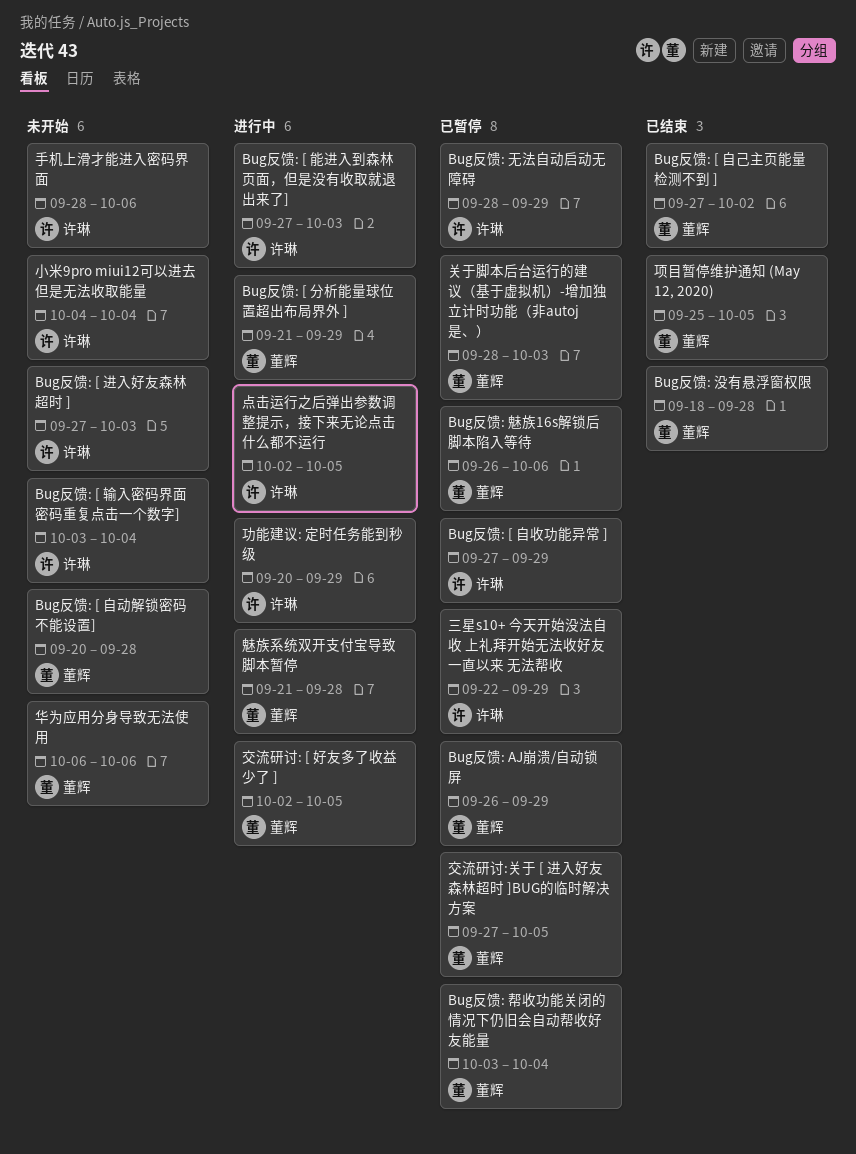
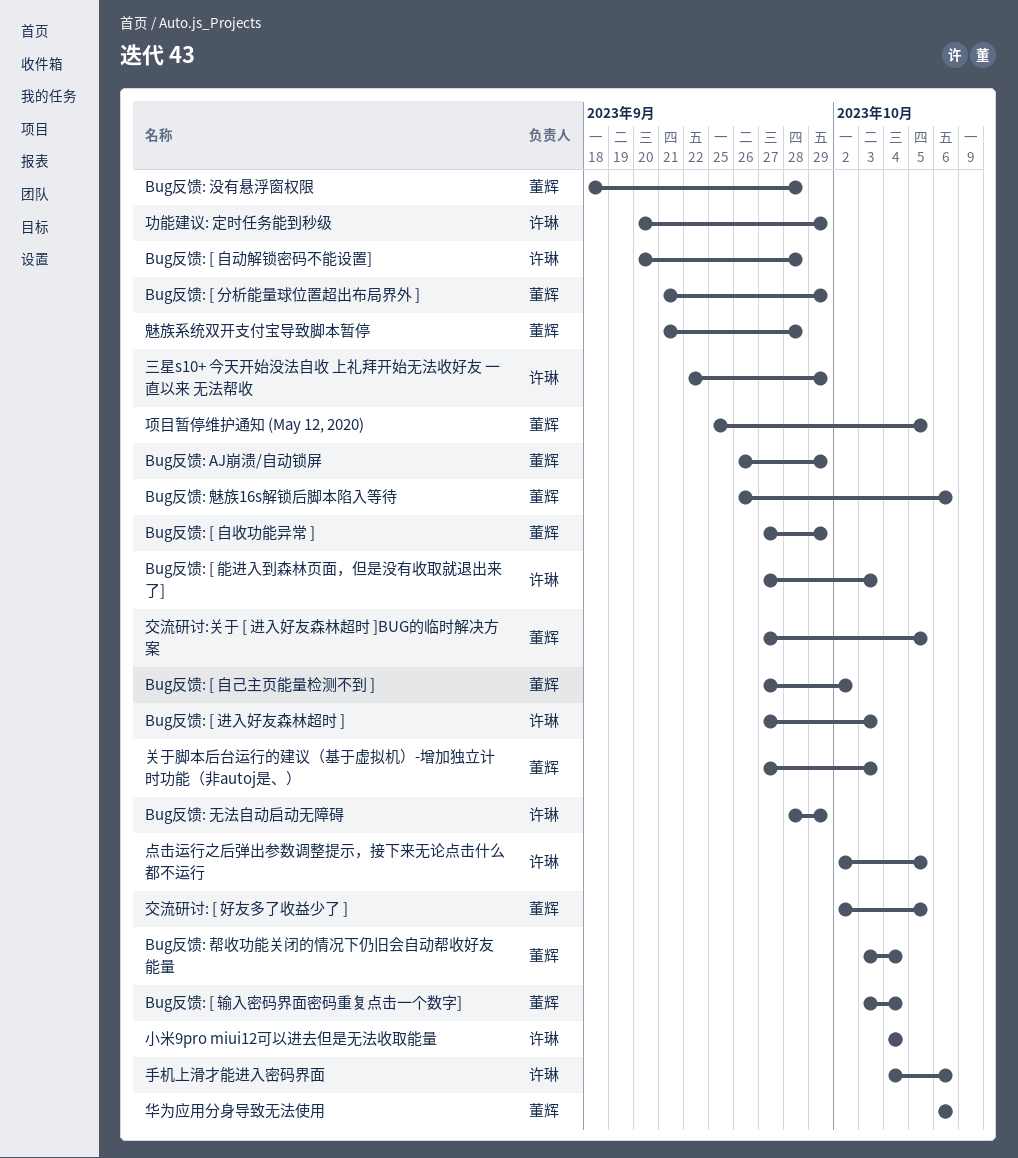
Bug反馈: [ 自动解锁密码不能设置], owner: 董辉 -> 许琳
Bug反馈: [ 自收功能异常 ], owner: 许琳 -> 董辉
Bug反馈: [ 输入密码界面密码重复点击一个数字], owner: 许琳 -> 董辉
关于脚本后台运行的建议（基于虚拟机）-增加独立计时功能（非autoj是、）, start: Sep 28 -> Sep 27
手机上滑才能进入密码界面, start: Sep 28 -> Oct 4

